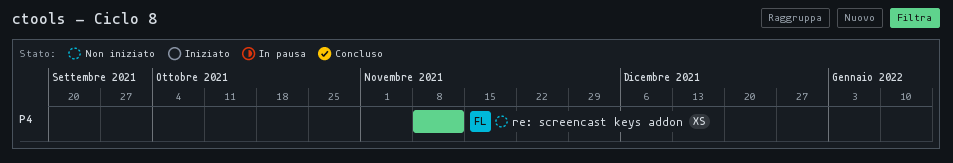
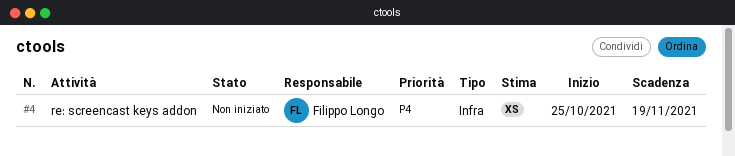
re: screencast keys addon, start: Nov 8 -> Oct 25
re: screencast keys addon, due: Nov 12 -> Nov 19

